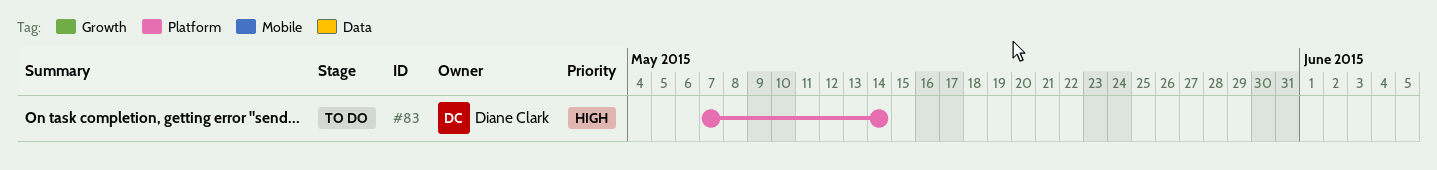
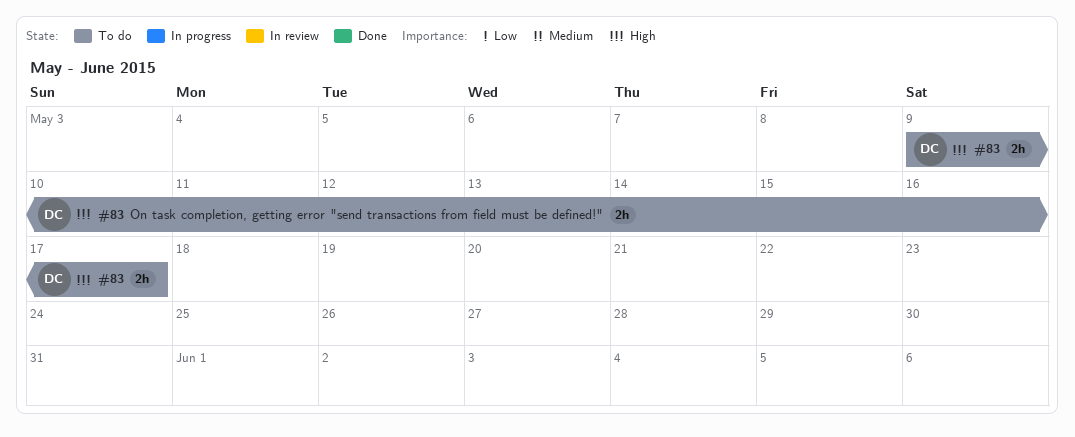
#83, start: May 7 -> May 9
#83, due: May 14 -> May 17

